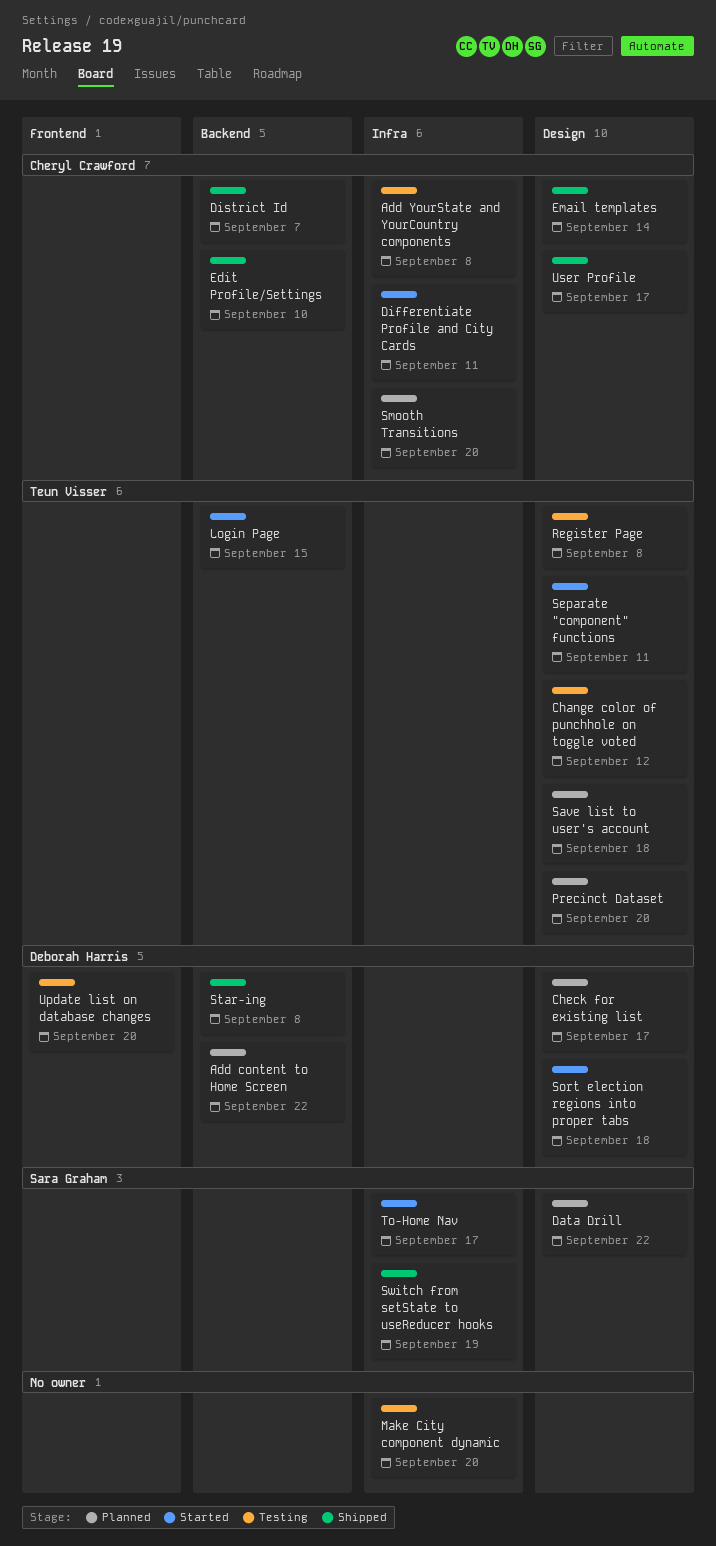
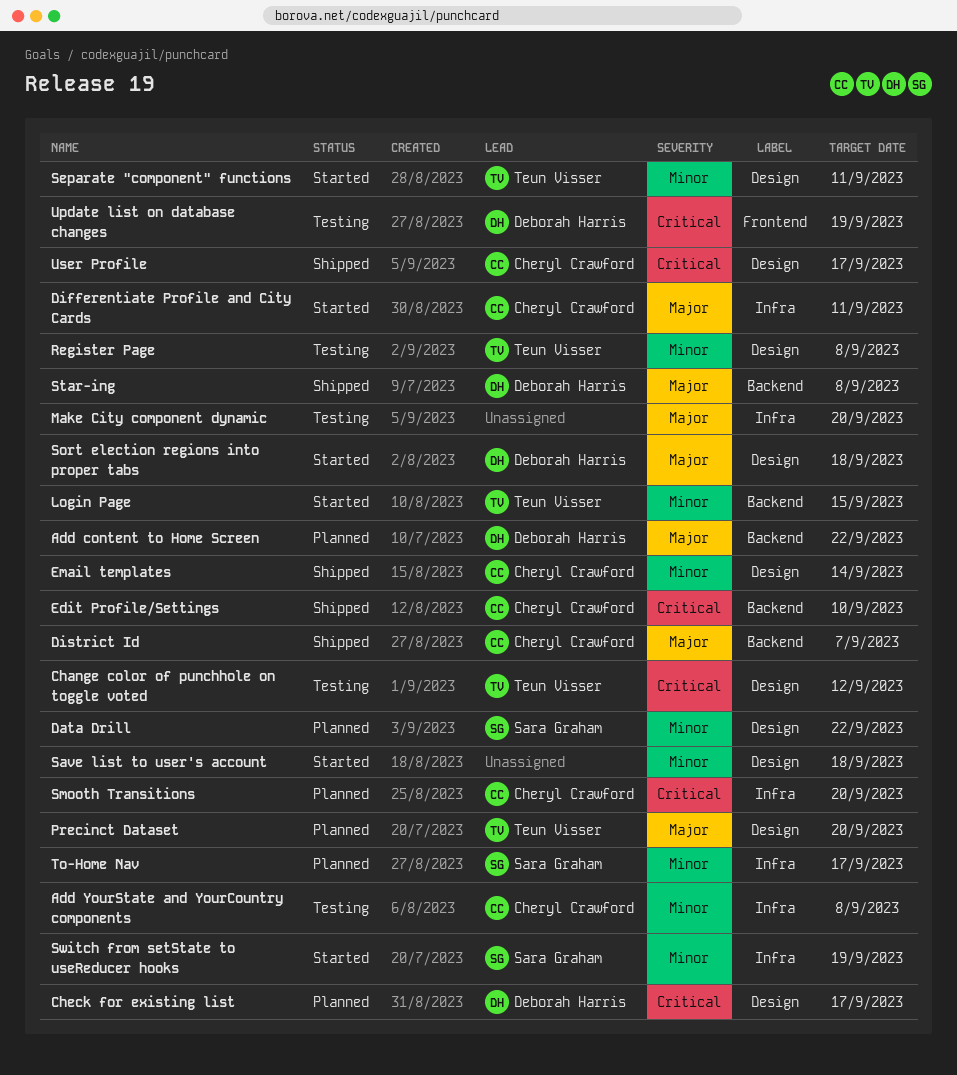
Save list to user's account, status: Planned -> Started
Save list to user's account, owner: Teun Visser -> none
Switch from setState to useReducer hooks, status: Shipped -> Started
To-Home Nav, status: Started -> Planned
Update list on database changes, due: Sep 20 -> Sep 19

